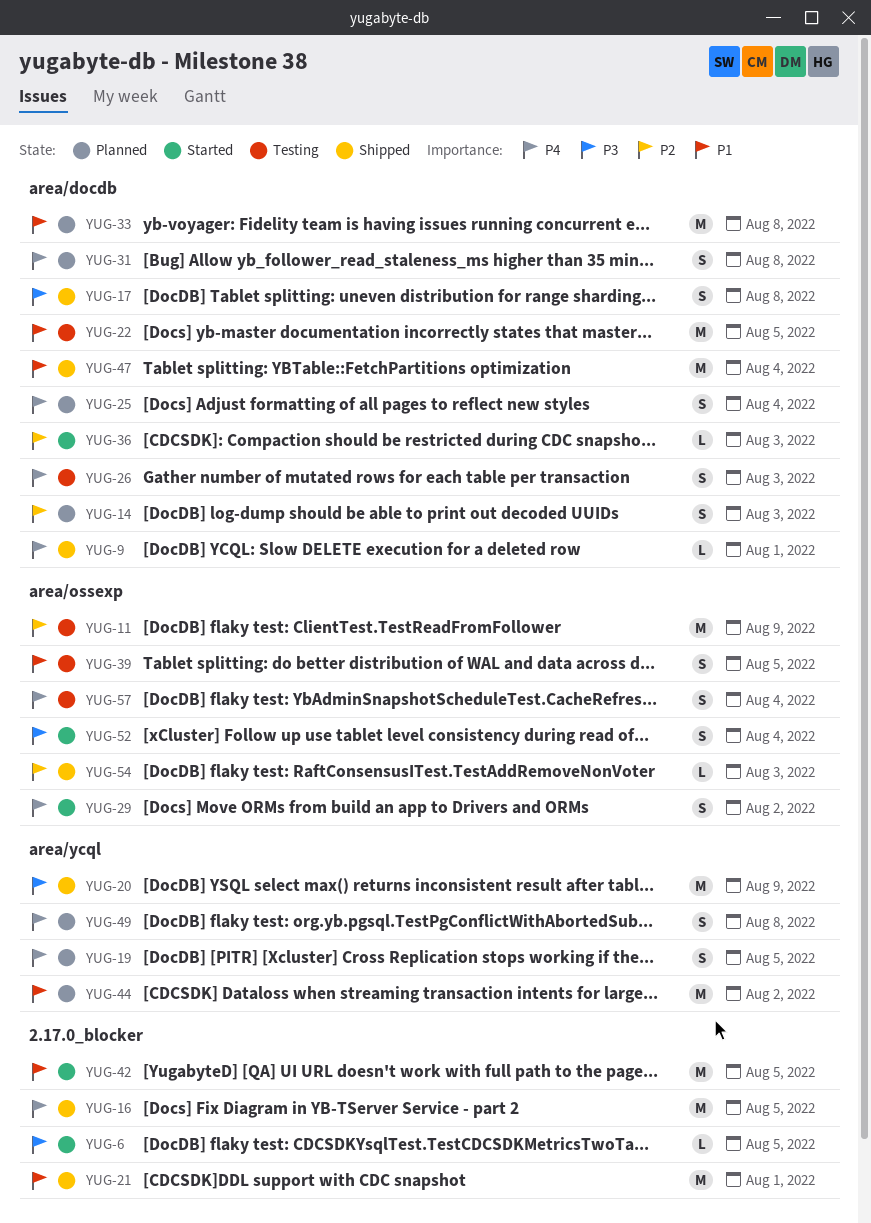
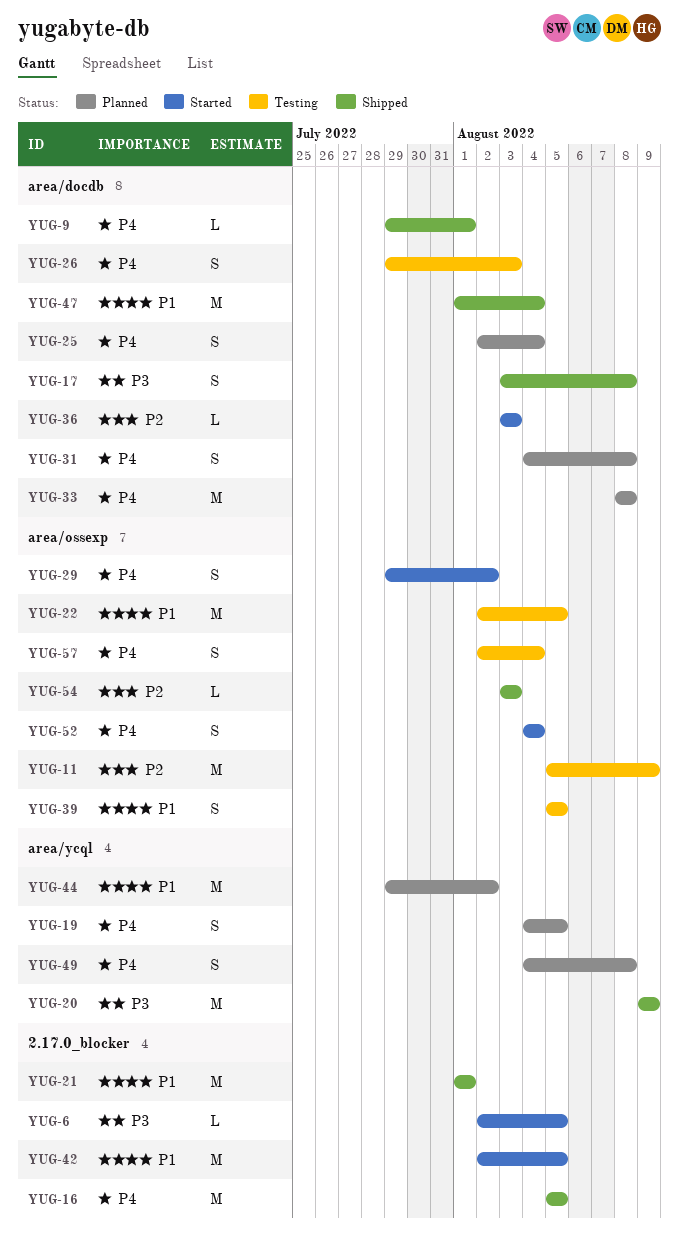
YUG-14: present -> none
YUG-22, label: area/docdb -> area/ossexp
YUG-33, priority: P1 -> P4
YUG-52, priority: P3 -> P4

